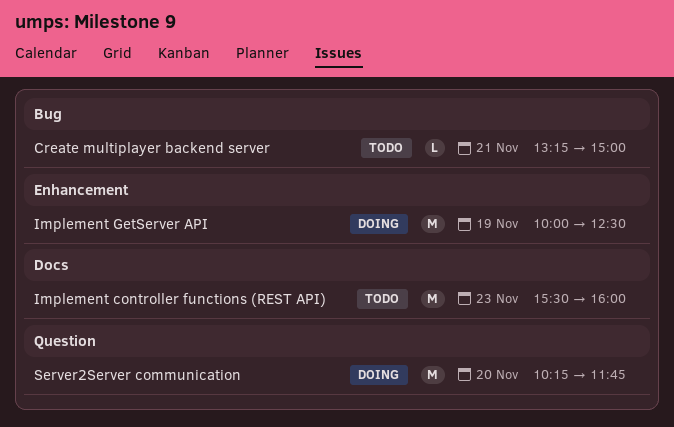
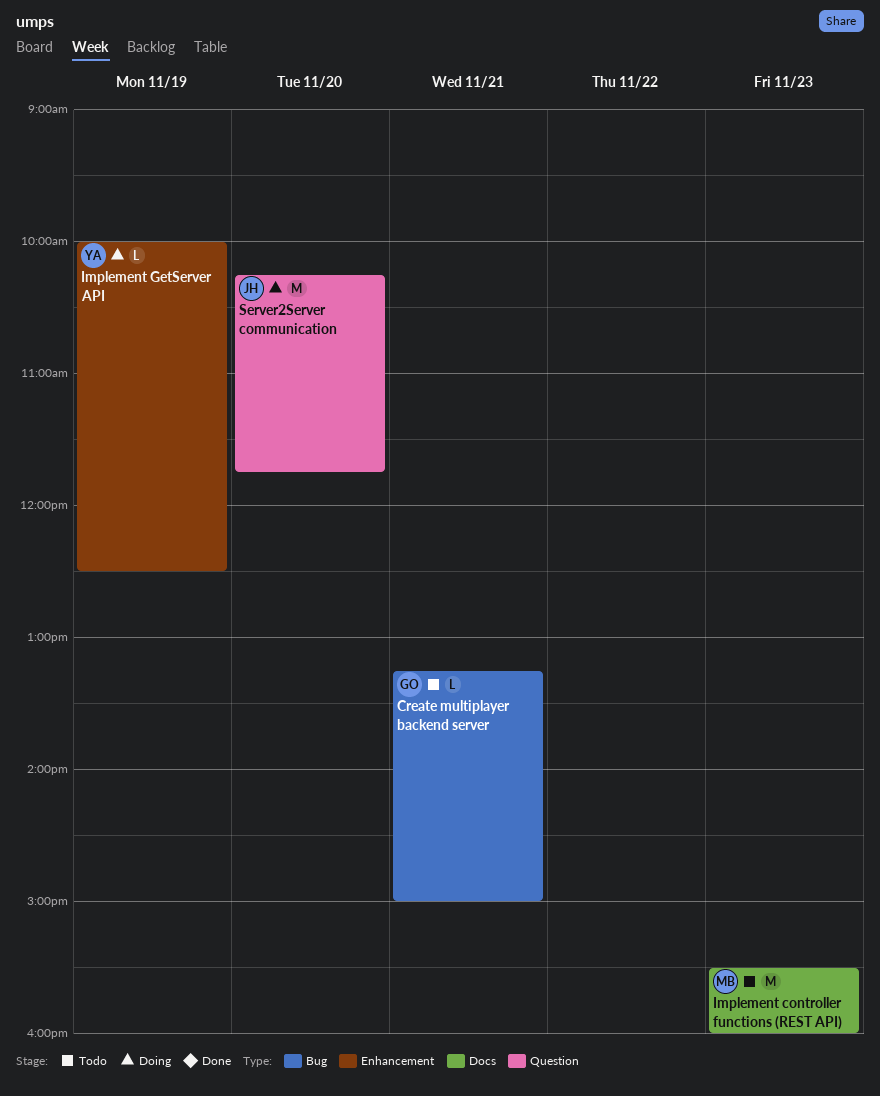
Implement GetServer API, estimate: M -> L

